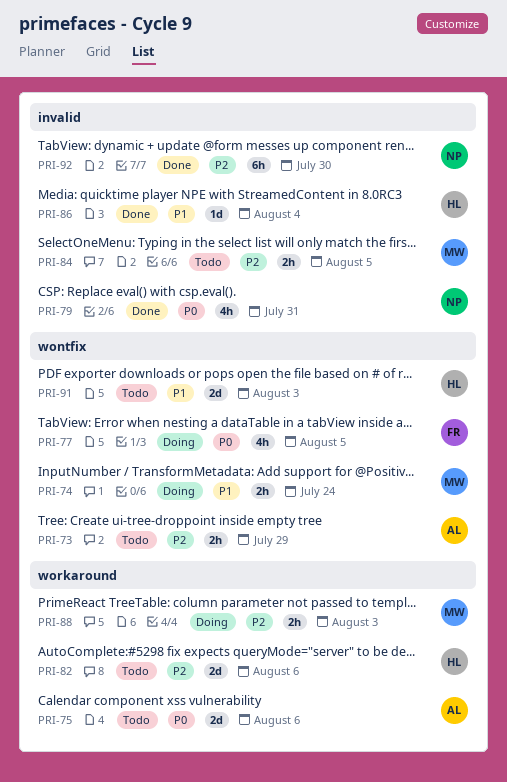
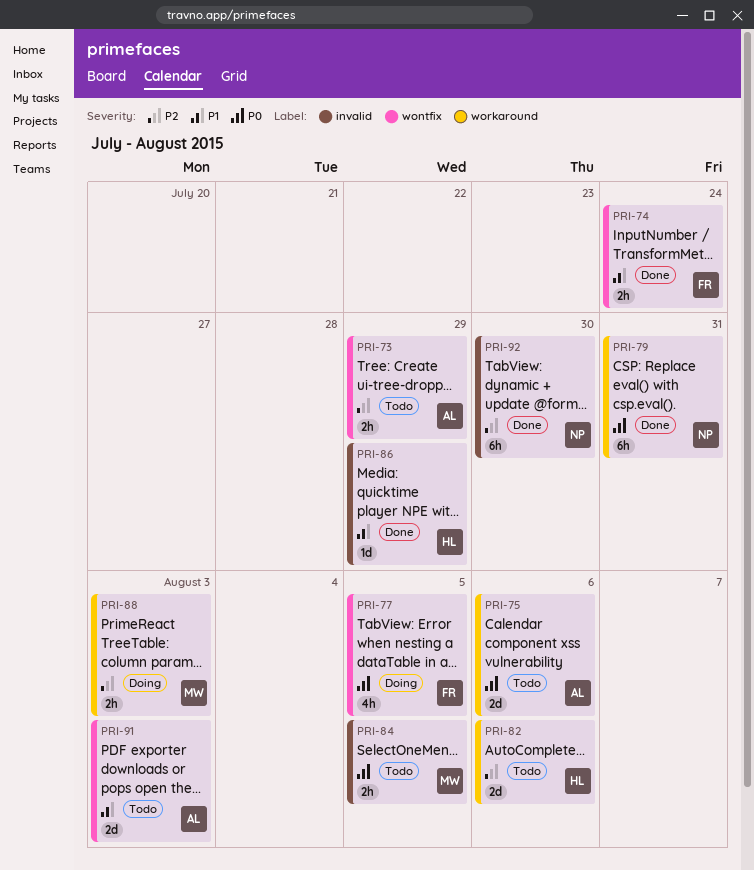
PRI-74, status: Doing -> Done
PRI-74, owner: MW -> FR
PRI-79, label: invalid -> workaround
PRI-79, estimate: 4h -> 6h
PRI-84, priority: P2 -> P0
PRI-86, due: Aug 4 -> Jul 29
PRI-91, owner: HL -> AL

